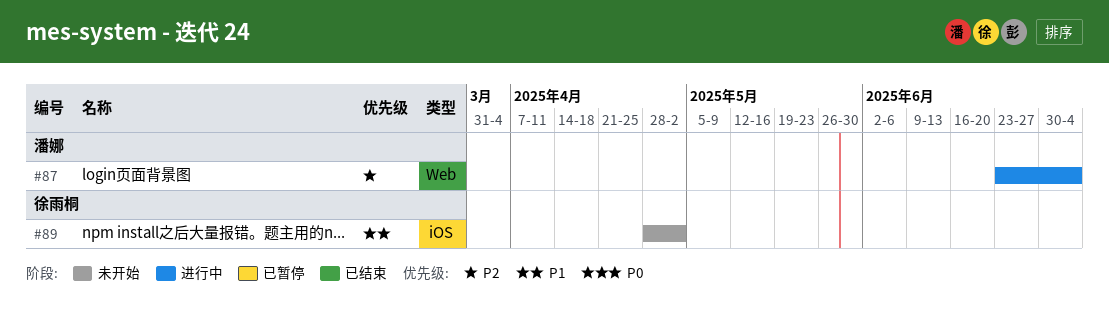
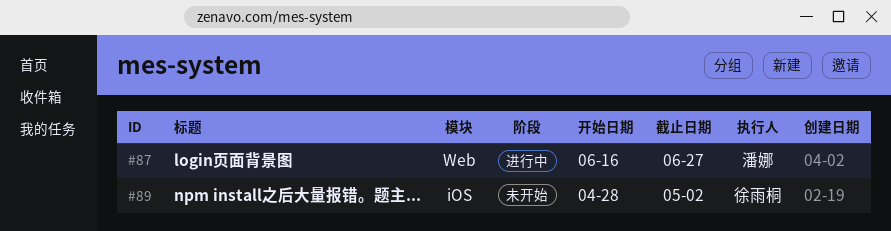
#87, start: Jun 23 -> Jun 16
#87, due: Jul 4 -> Jun 27

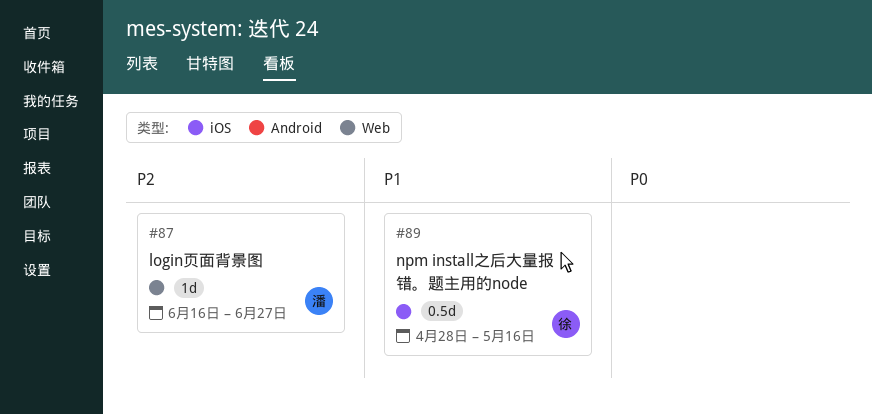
#89, due: May 2 -> May 16

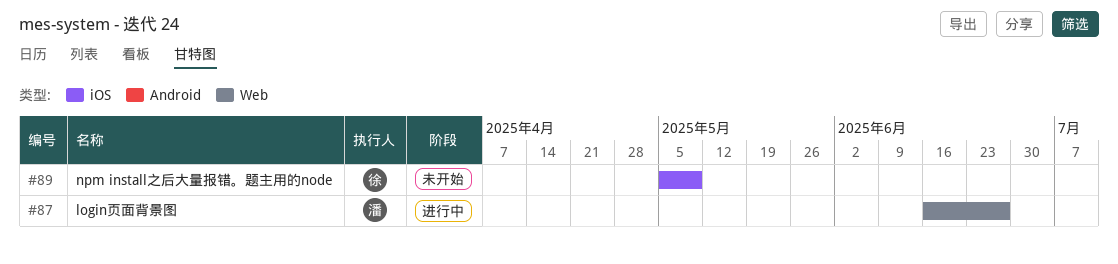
#89, start: Apr 28 -> May 5
#89, due: May 16 -> May 9

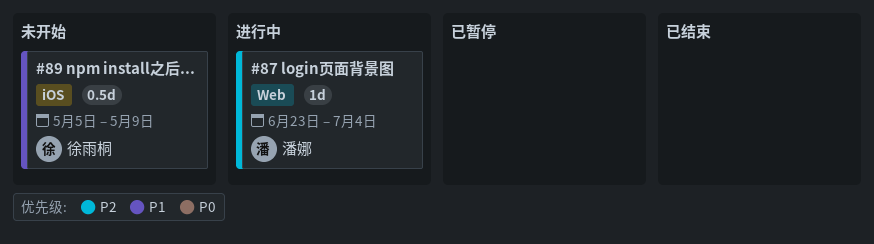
#87, start: Jun 16 -> Jun 23
#87, due: Jun 27 -> Jul 4

